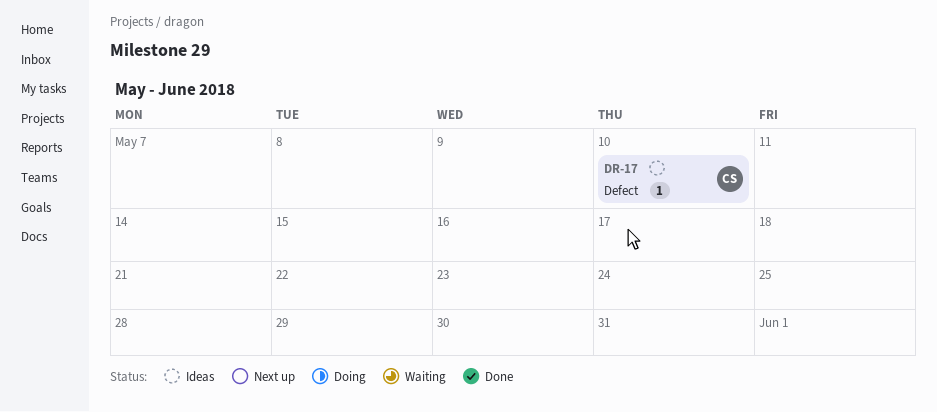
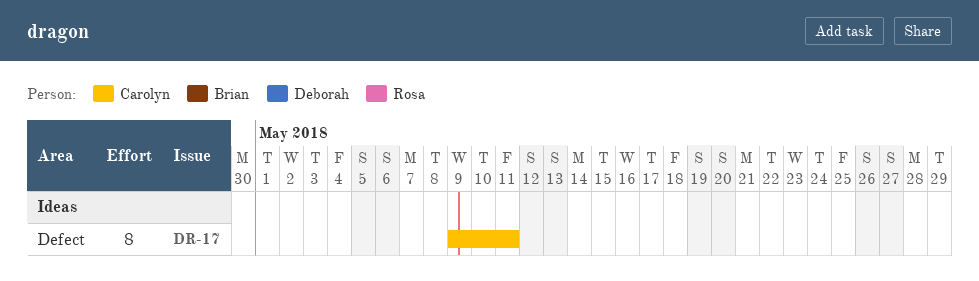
DR-17, estimate: 1 -> 8
DR-17, due: May 10 -> May 11

